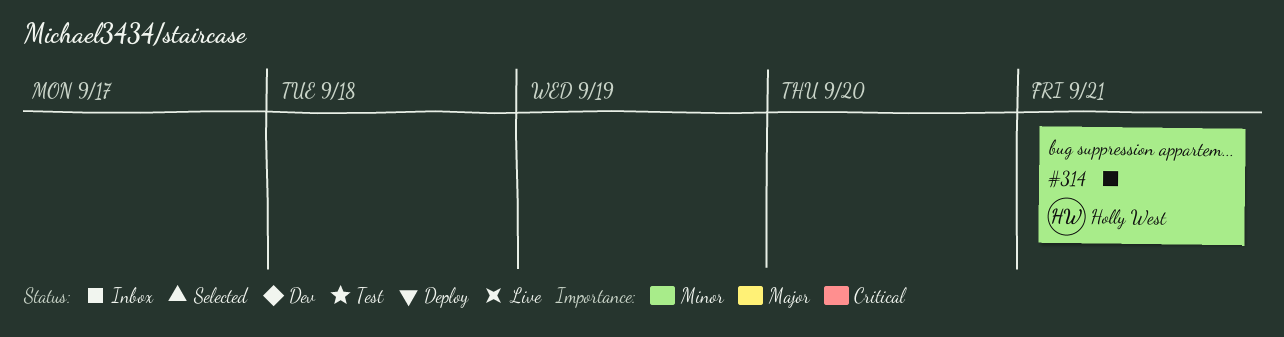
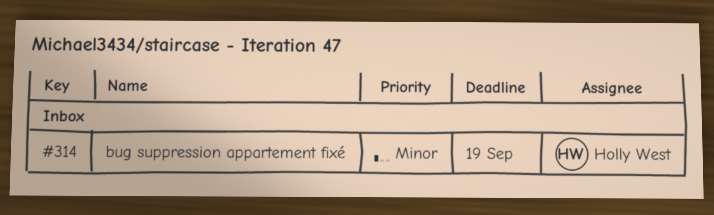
#314, due: Sep 21 -> Sep 19

